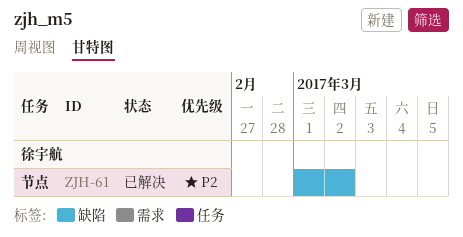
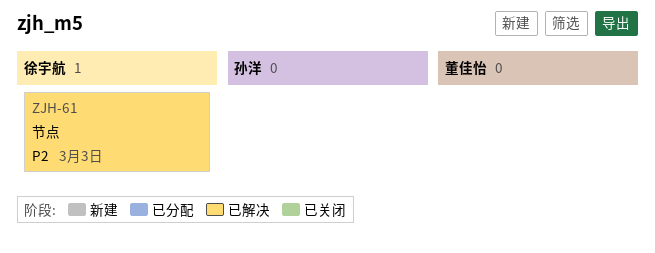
ZJH-61, due: Mar 2 -> Mar 3

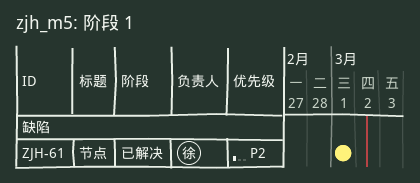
ZJH-61, due: Mar 3 -> Mar 1

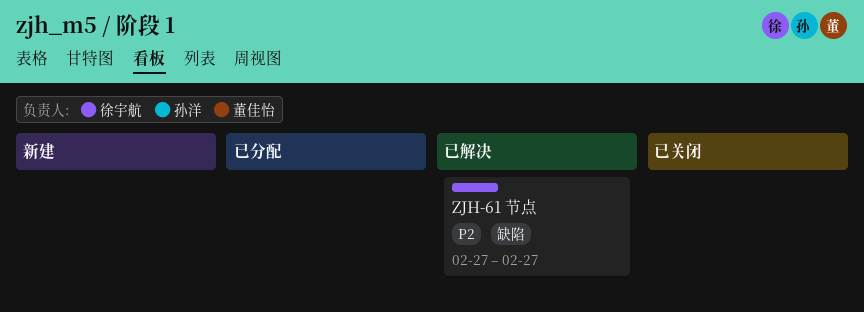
ZJH-61, start: Mar 1 -> Feb 27
ZJH-61, due: Mar 1 -> Feb 27

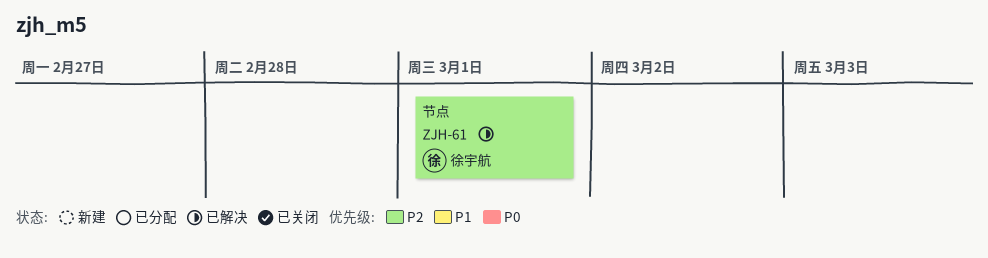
ZJH-61, due: Feb 27 -> Mar 1

